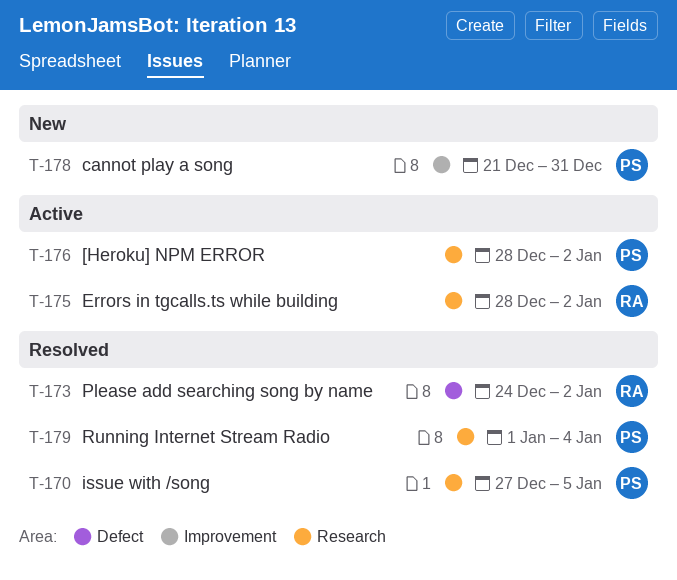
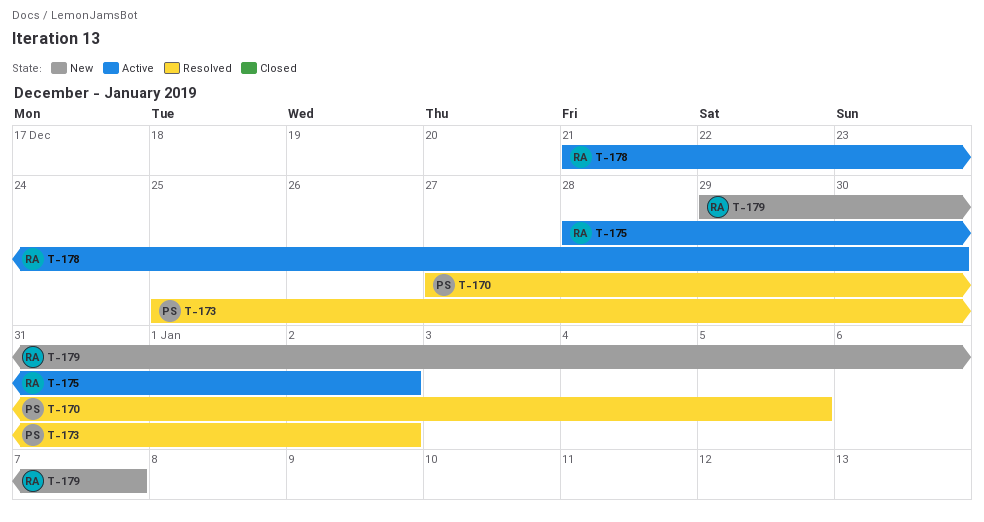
T-173, owner: RA -> PS
T-173, start: Dec 24 -> Dec 25
T-176: present -> none
T-178, status: New -> Active
T-178, owner: PS -> RA
T-178, due: Dec 31 -> Dec 30
T-179, status: Resolved -> New
T-179, owner: PS -> RA
T-179, start: Jan 1 -> Dec 29
T-179, due: Jan 4 -> Jan 7

